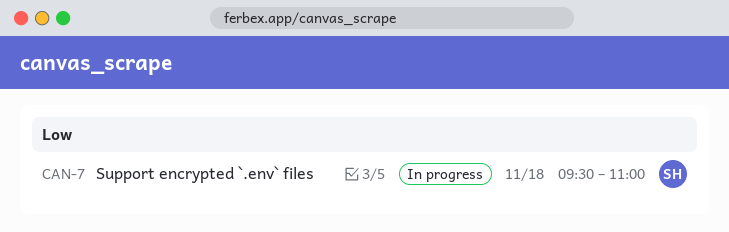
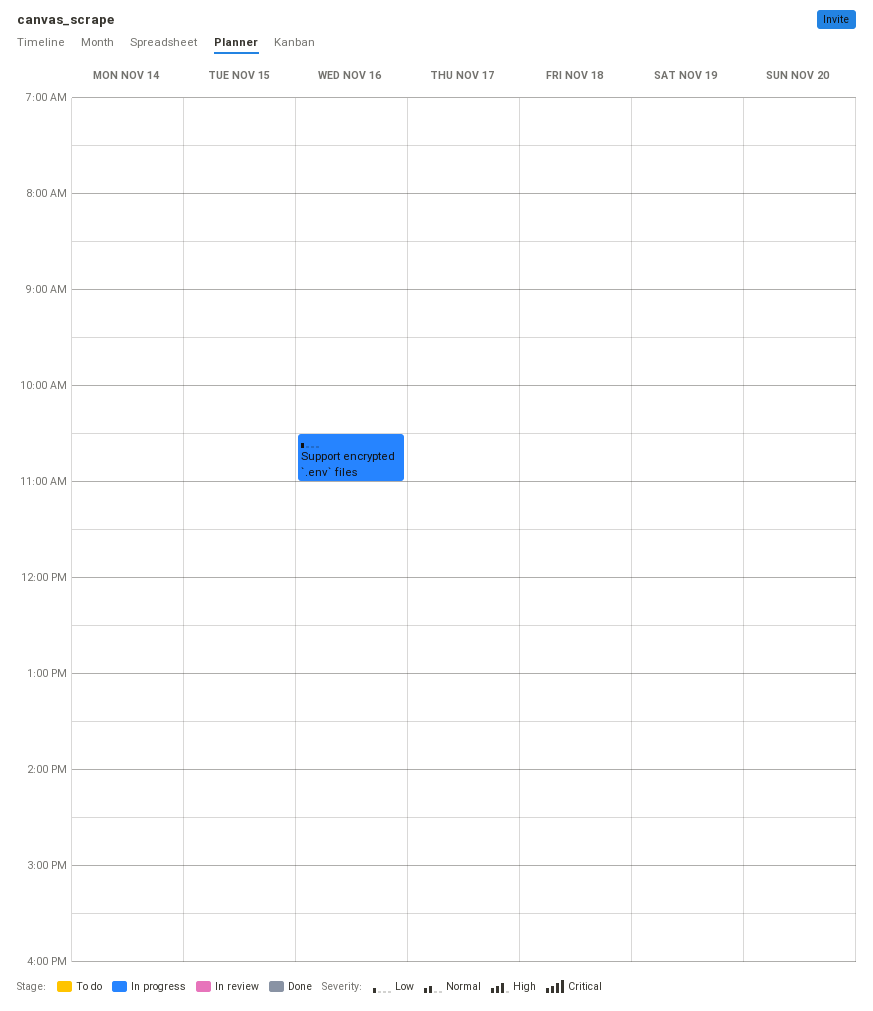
Support encrypted `.env` files, day: Nov 18 -> Nov 16
Support encrypted `.env` files, begins: 09:30 -> 10:30

